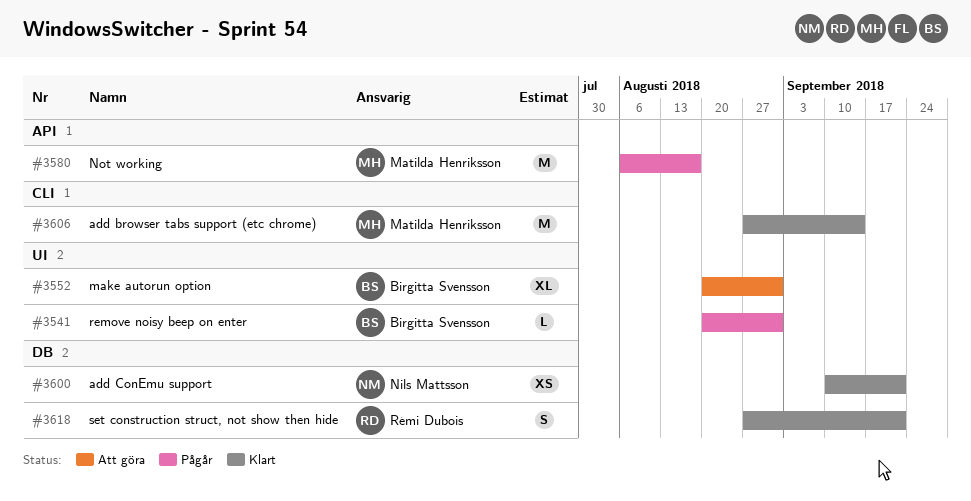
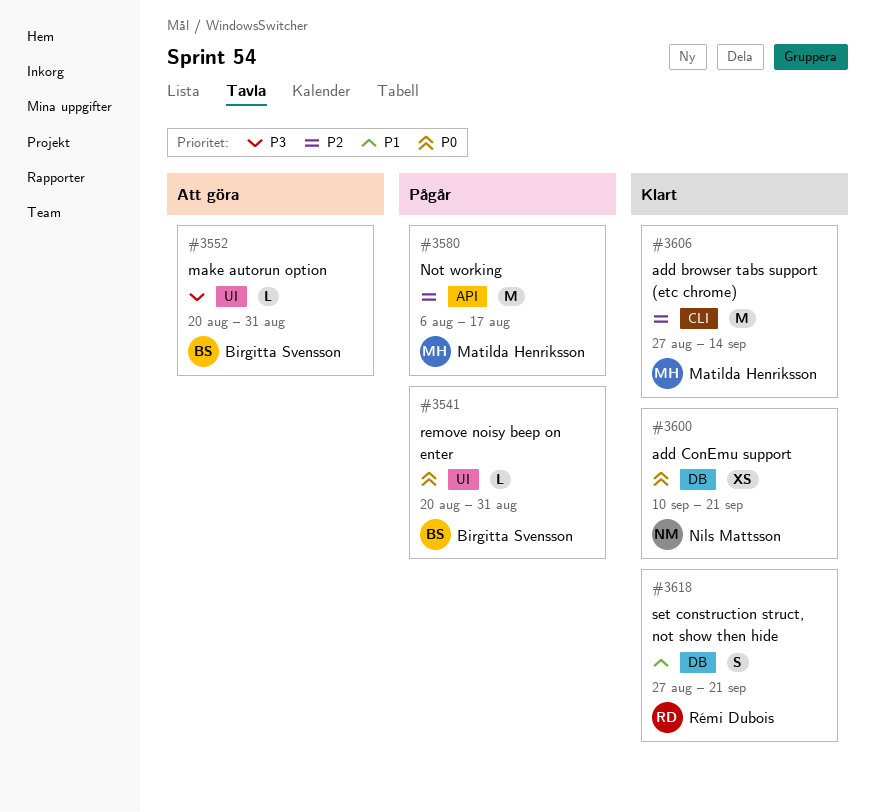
#3552, estimate: XL -> L

